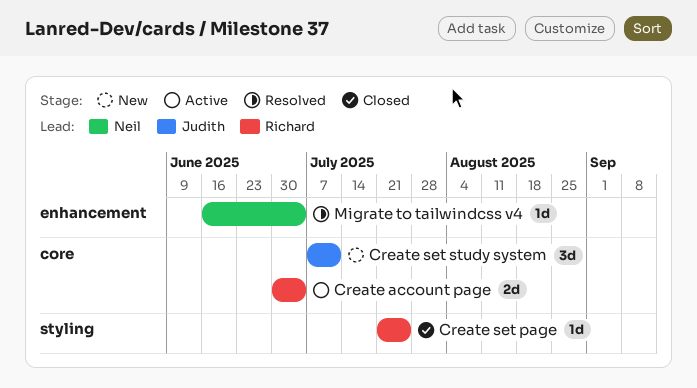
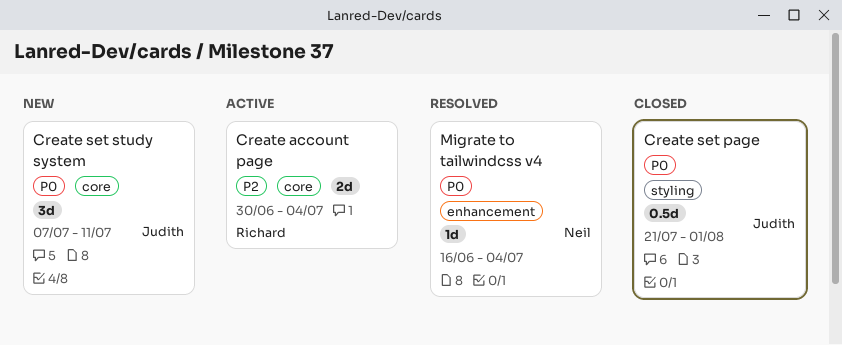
Create set page, owner: Richard -> Judith
Create set page, estimate: 1d -> 0.5d
Create set page, due: Jul 25 -> Aug 1

